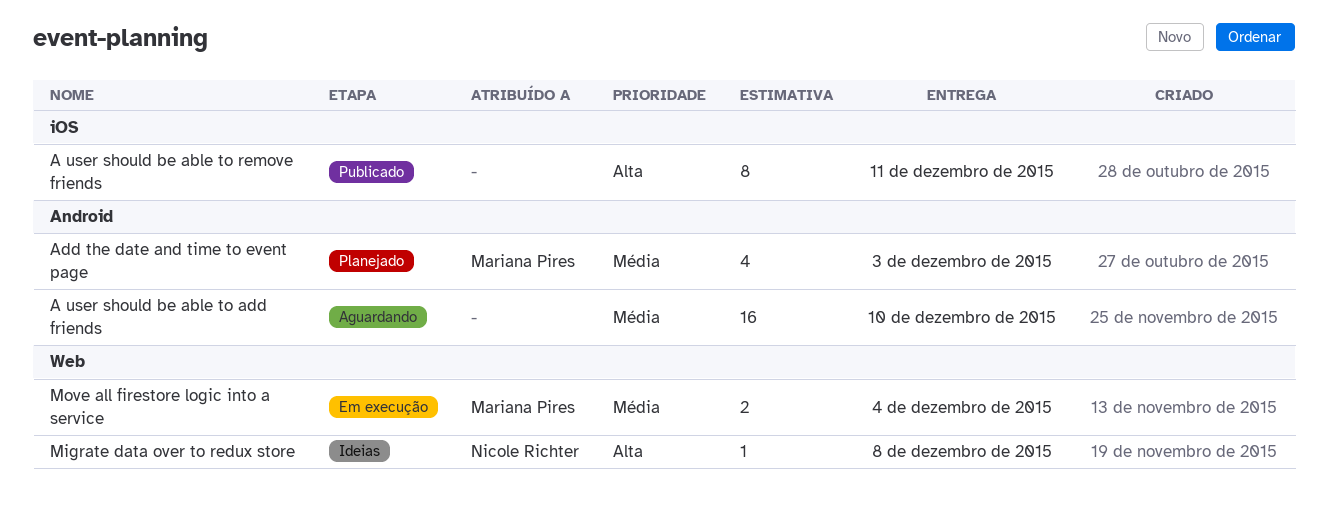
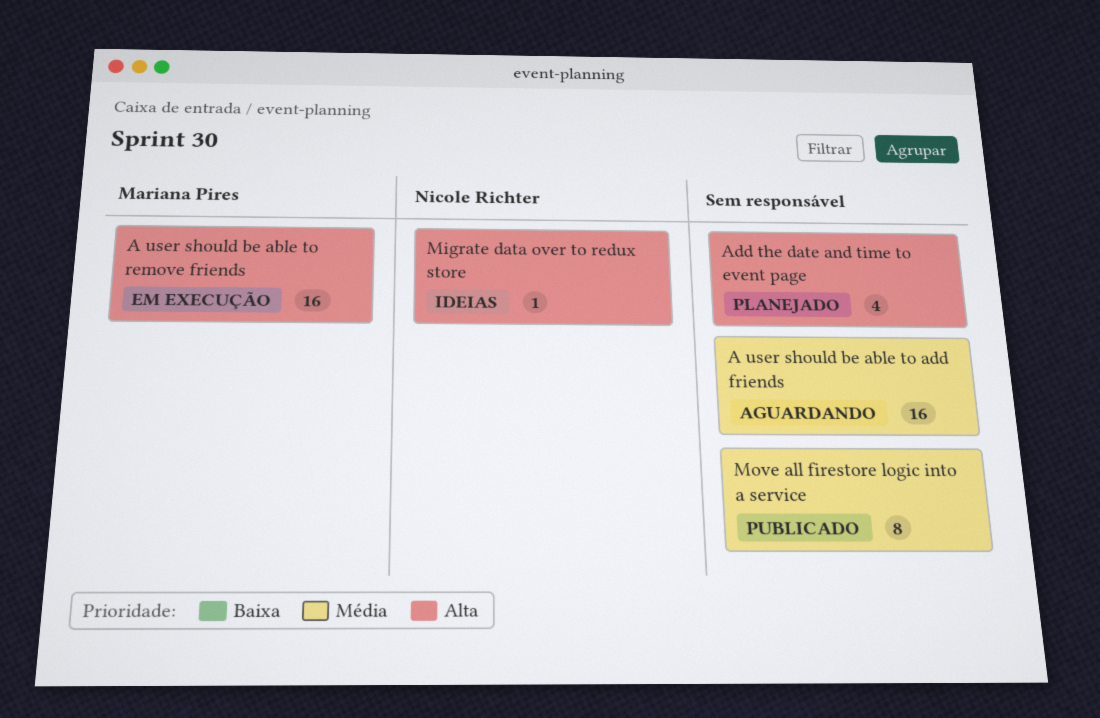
A user should be able to remove friends, status: Publicado -> Em execução
A user should be able to remove friends, owner: none -> Mariana Pires
A user should be able to remove friends, estimate: 8 -> 16
Add the date and time to event page, owner: Mariana Pires -> none
Add the date and time to event page, priority: Média -> Alta
Move all firestore logic into a service, status: Em execução -> Publicado
Move all firestore logic into a service, owner: Mariana Pires -> none
Move all firestore logic into a service, estimate: 2 -> 8

